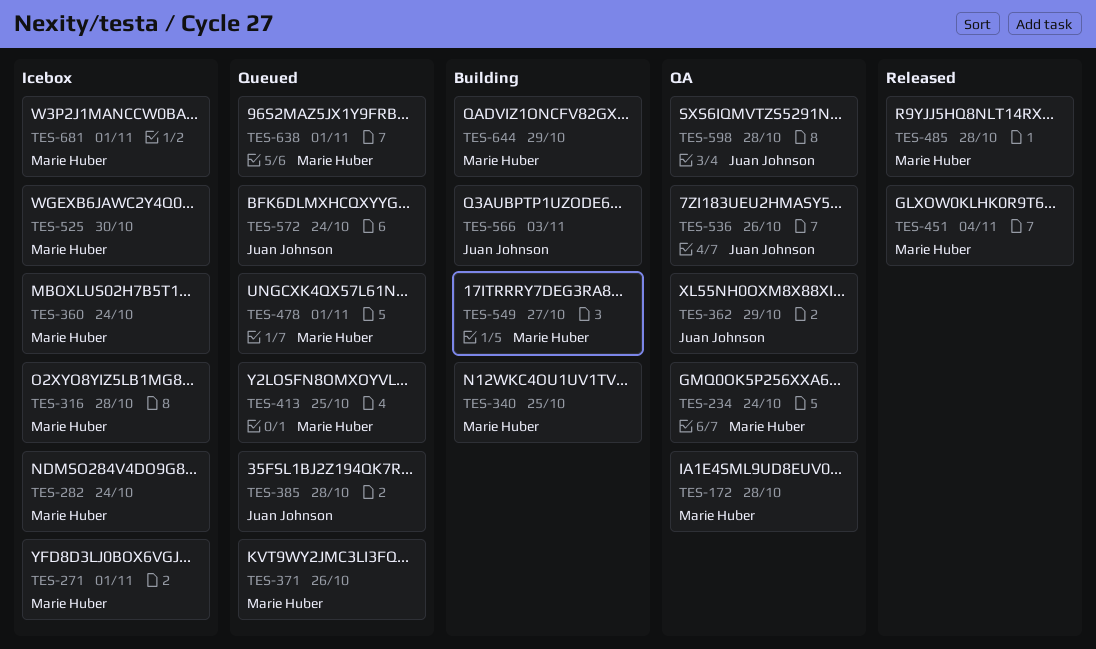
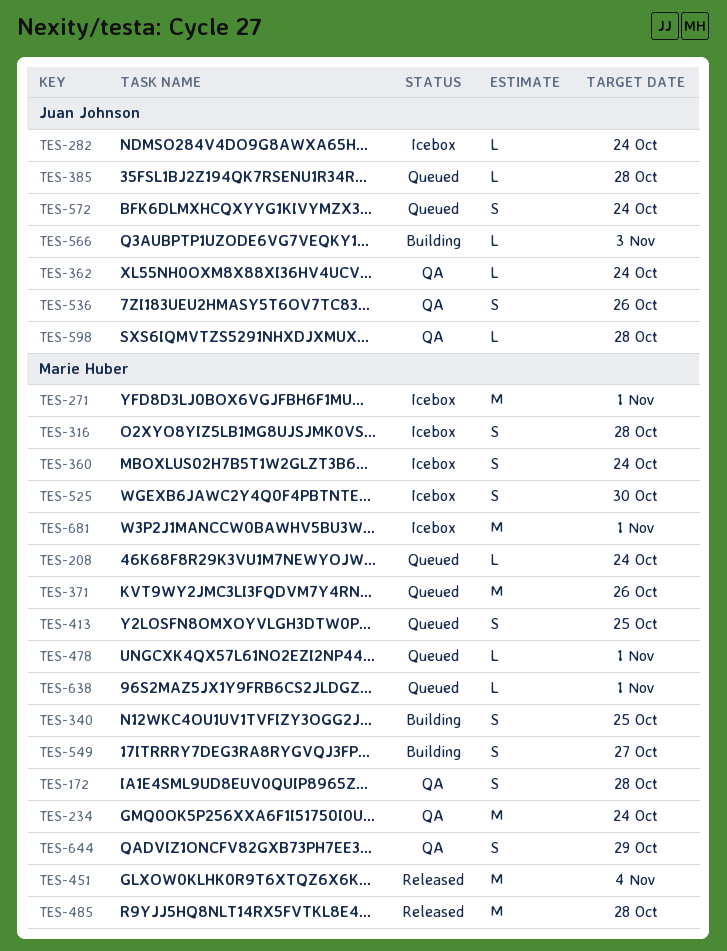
TES-208: none -> present
TES-282, owner: Marie Huber -> Juan Johnson
TES-362, due: Oct 29 -> Oct 24
TES-644, status: Building -> QA

